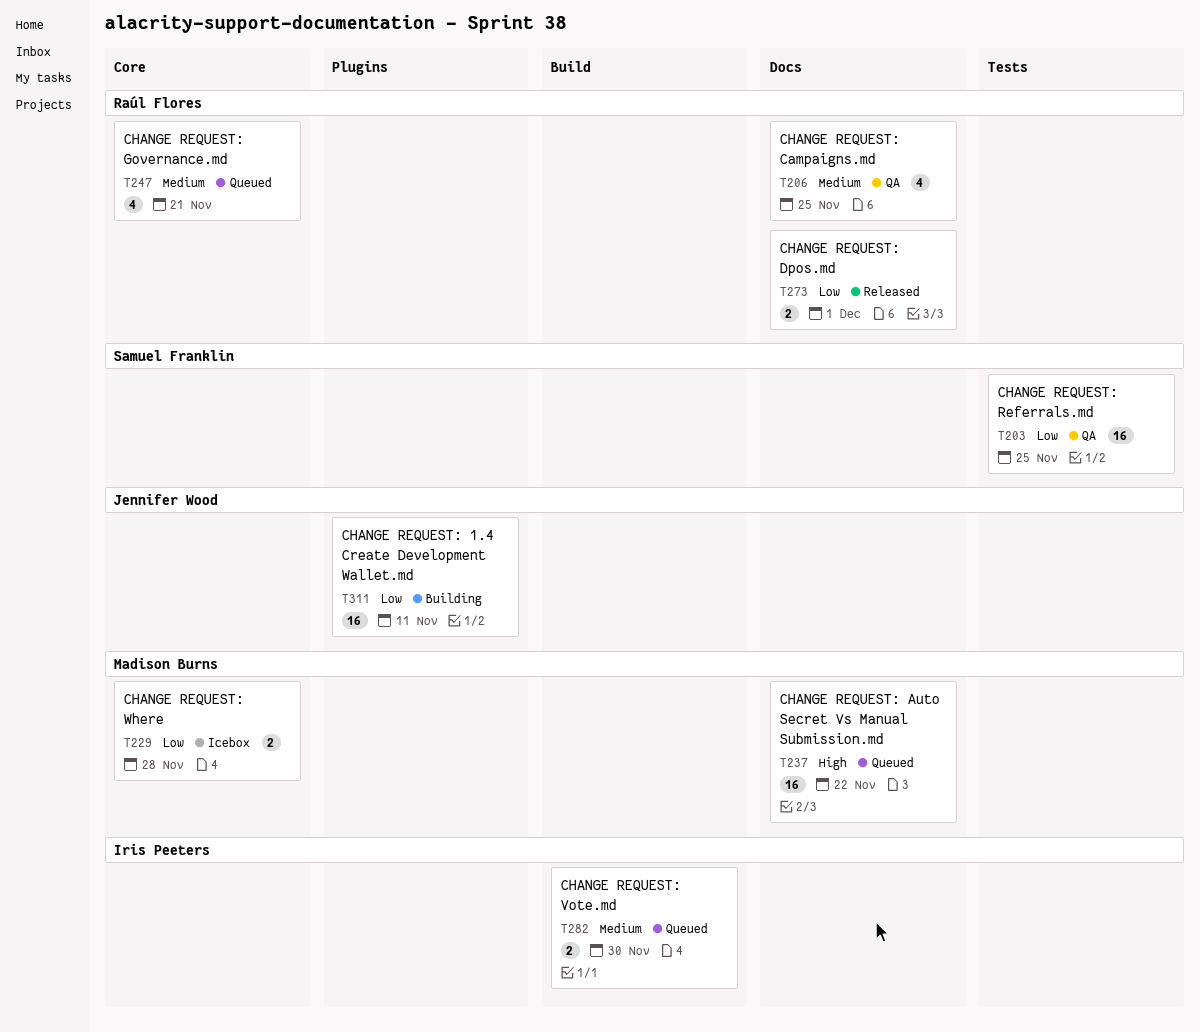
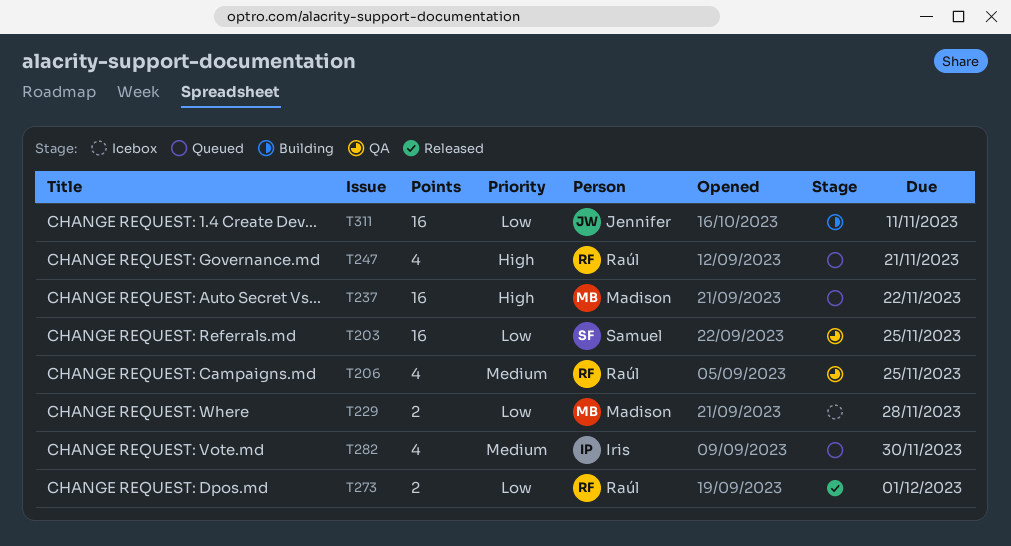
T247, priority: Medium -> High
T282, estimate: 2 -> 4

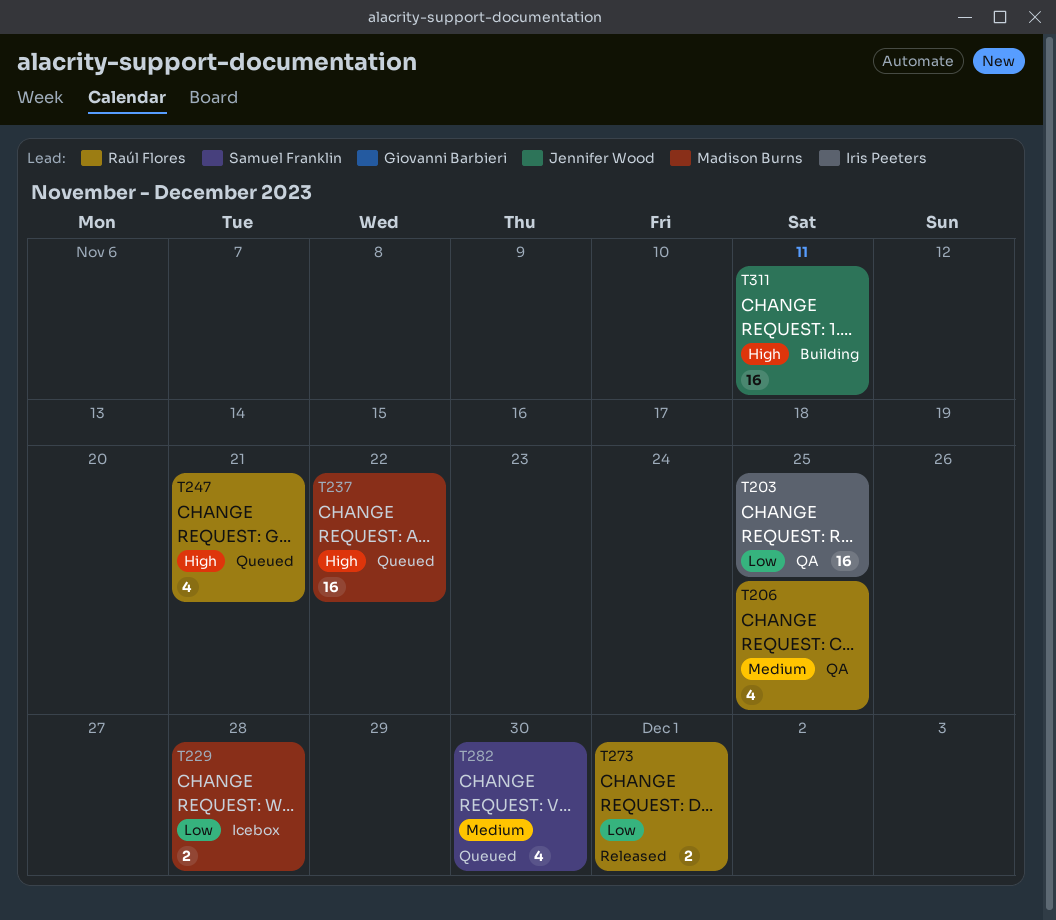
T203, owner: Samuel Franklin -> Iris Peeters
T282, owner: Iris Peeters -> Samuel Franklin
T311, priority: Low -> High

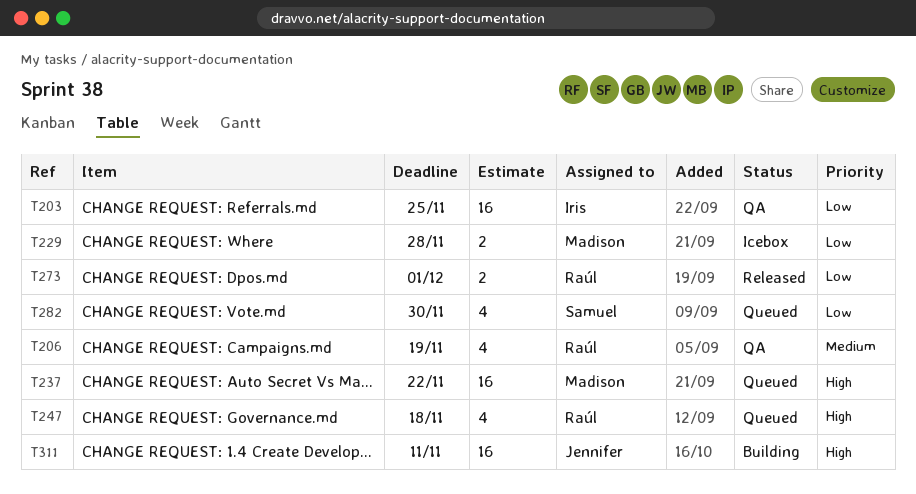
T206, due: Nov 25 -> Nov 19
T247, due: Nov 21 -> Nov 18
T282, priority: Medium -> Low

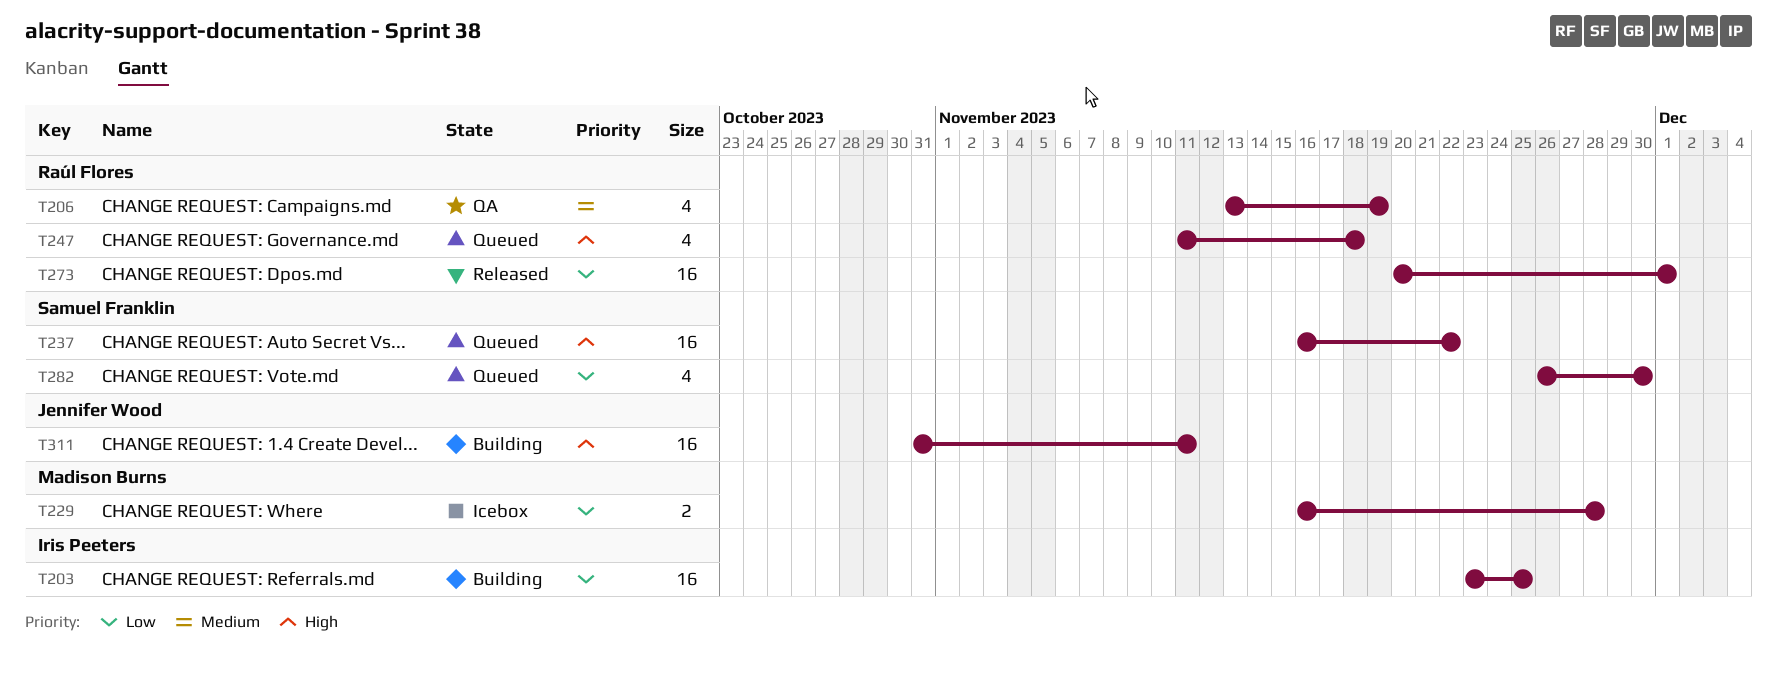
T203, status: QA -> Building
T237, owner: Madison Burns -> Samuel Franklin
T273, estimate: 2 -> 16

